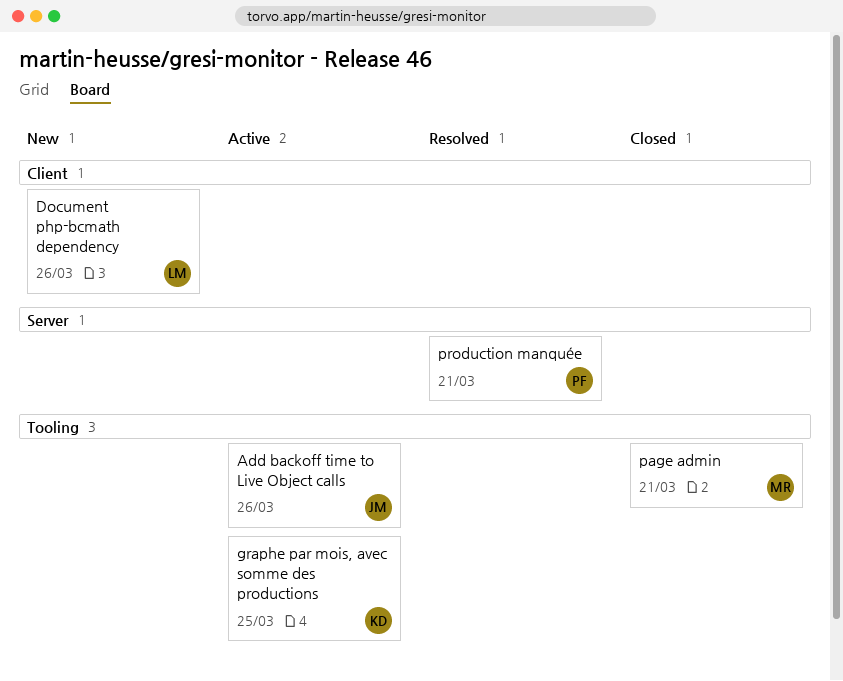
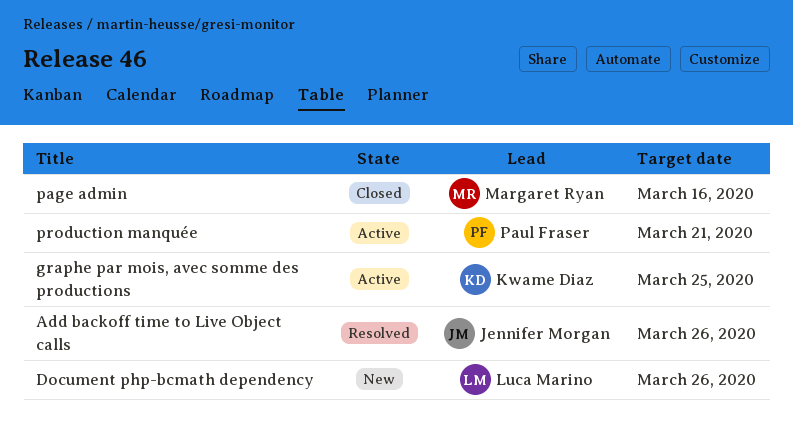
Add backoff time to Live Object calls, status: Active -> Resolved
page admin, due: Mar 21 -> Mar 16
production manquée, status: Resolved -> Active

